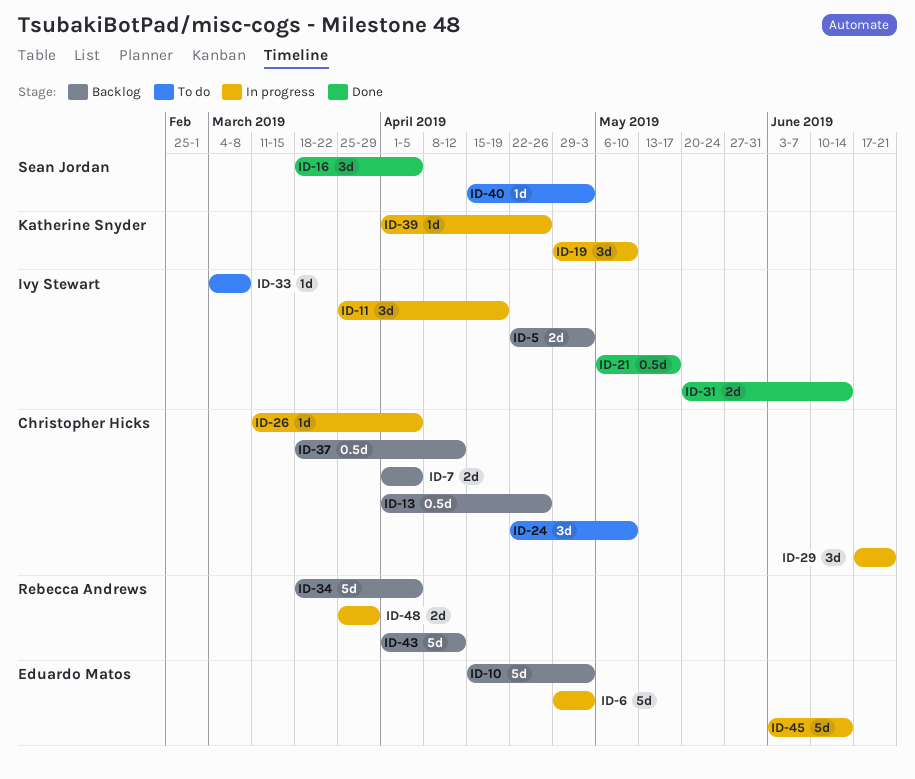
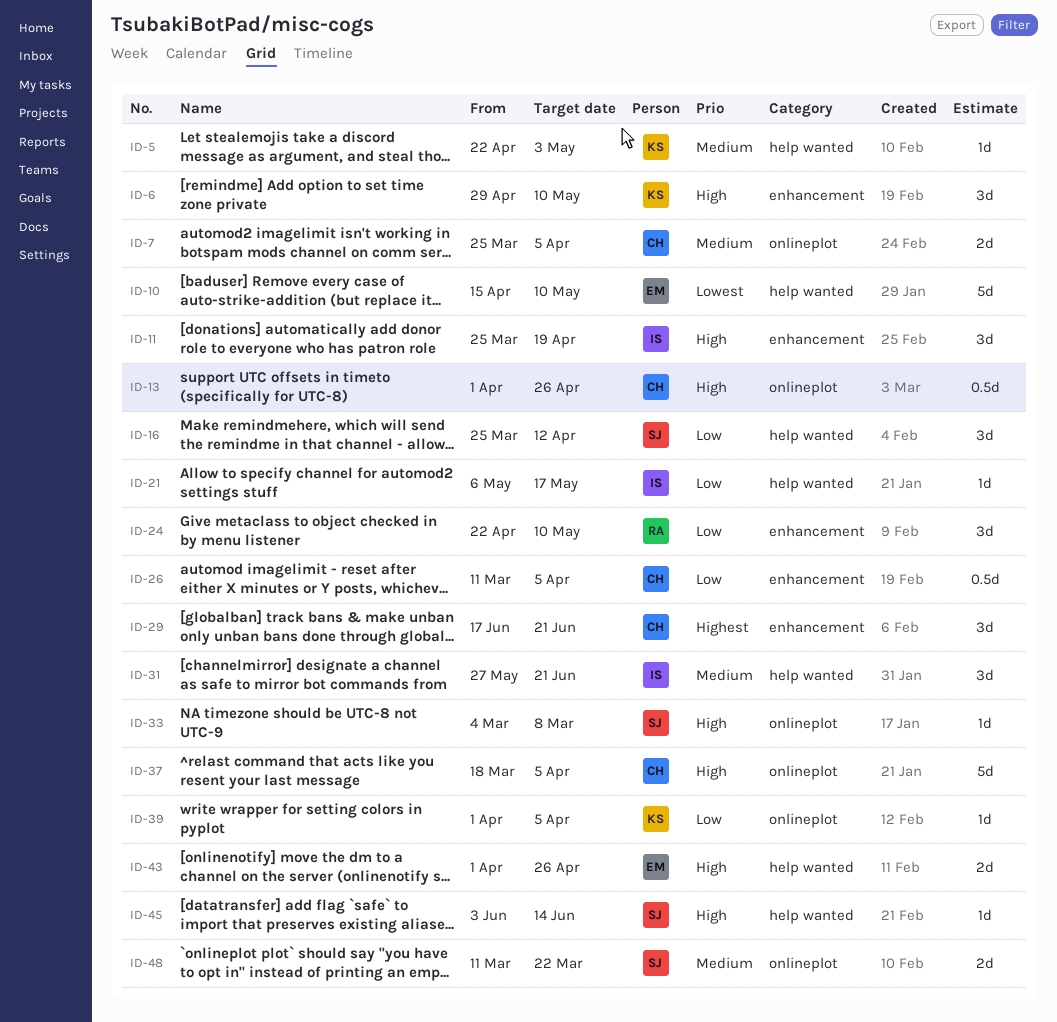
ID-5, owner: Ivy Stewart -> Katherine Snyder
ID-5, estimate: 2d -> 1d
ID-6, owner: Eduardo Matos -> Katherine Snyder
ID-6, estimate: 5d -> 3d
ID-6, due: May 3 -> May 10
ID-7, start: Apr 1 -> Mar 25
ID-10, due: May 3 -> May 10
ID-16, start: Mar 18 -> Mar 25
ID-16, due: Apr 5 -> Apr 12
ID-19: present -> none
ID-21, estimate: 0.5d -> 1d
ID-24, owner: Christopher Hicks -> Rebecca Andrews
ID-26, estimate: 1d -> 0.5d
ID-31, estimate: 2d -> 3d
ID-31, start: May 20 -> May 27
ID-31, due: Jun 14 -> Jun 21
ID-33, owner: Ivy Stewart -> Sean Jordan
ID-34: present -> none
ID-37, estimate: 0.5d -> 5d
ID-37, due: Apr 12 -> Apr 5
ID-39, due: Apr 26 -> Apr 5
ID-40: present -> none
ID-43, owner: Rebecca Andrews -> Eduardo Matos
ID-43, estimate: 5d -> 2d
ID-43, due: Apr 12 -> Apr 26
ID-45, owner: Eduardo Matos -> Sean Jordan
ID-45, estimate: 5d -> 1d
ID-48, owner: Rebecca Andrews -> Sean Jordan
ID-48, start: Mar 25 -> Mar 11
ID-48, due: Mar 29 -> Mar 22

